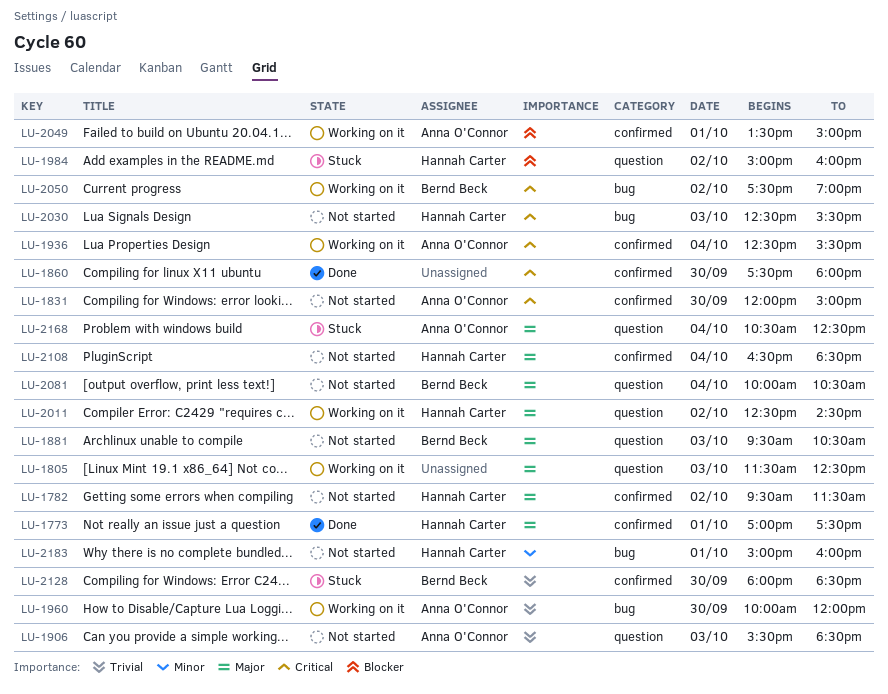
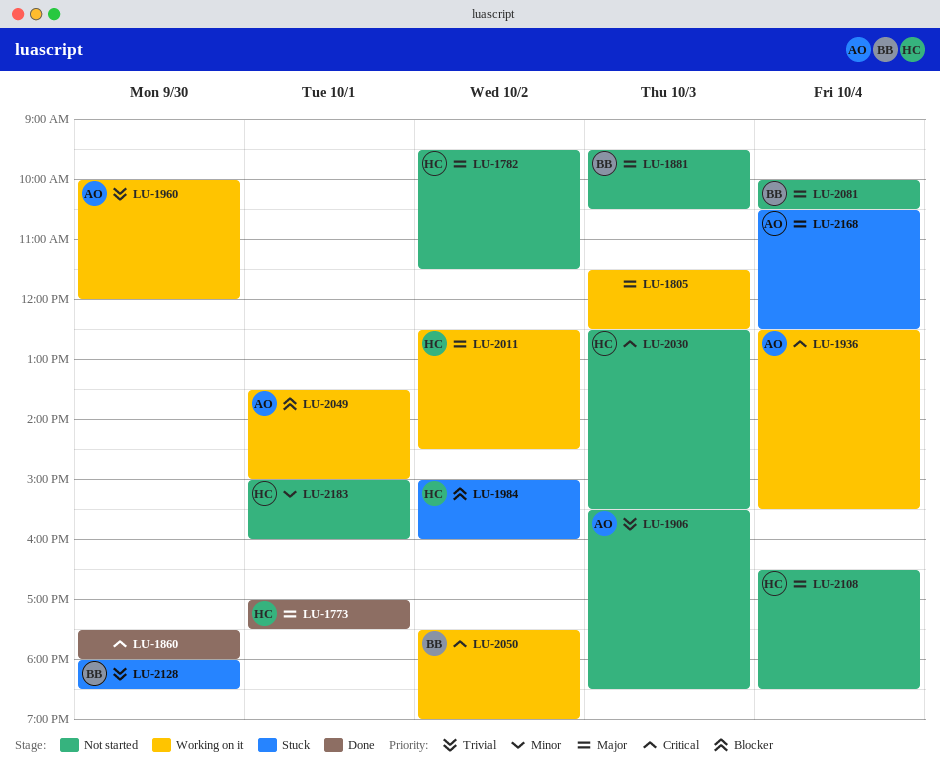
LU-1831: present -> none

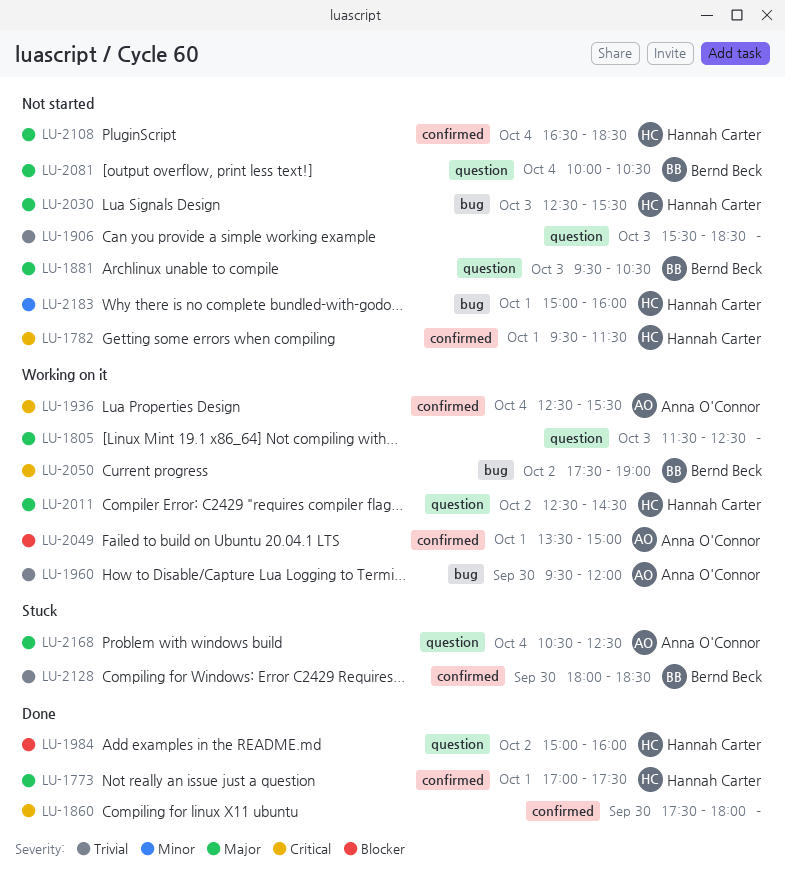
LU-1782, priority: Major -> Critical
LU-1782, day: Oct 2 -> Oct 1
LU-1906, owner: Anna O'Connor -> none
LU-1960, begins: 10:00 -> 09:30
LU-1984, status: Stuck -> Done
LU-2030, priority: Critical -> Major

